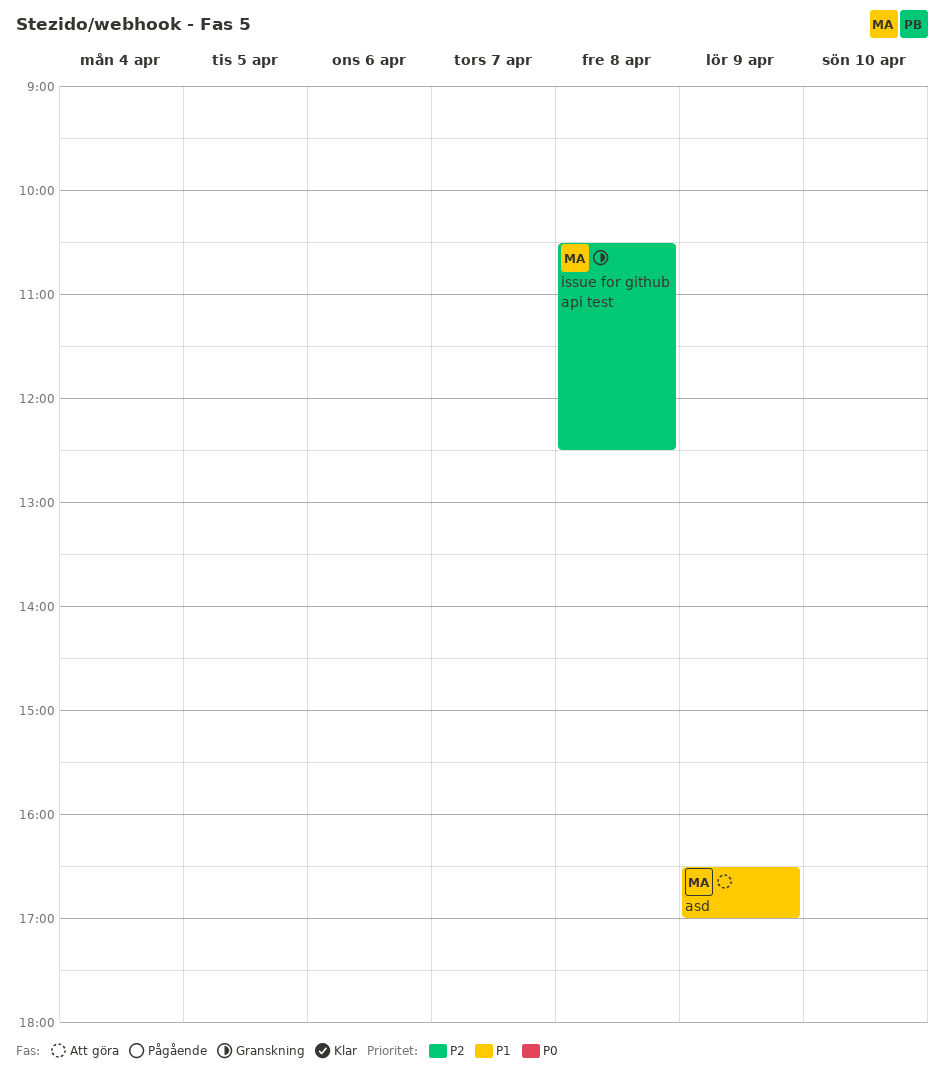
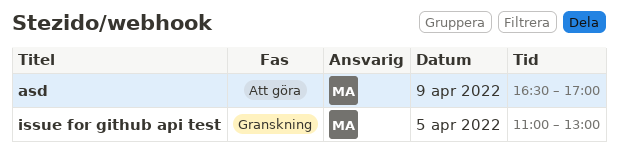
issue for github api test, day: Apr 8 -> Apr 5
issue for github api test, begins: 10:30 -> 11:00
issue for github api test, ends: 12:30 -> 13:00

